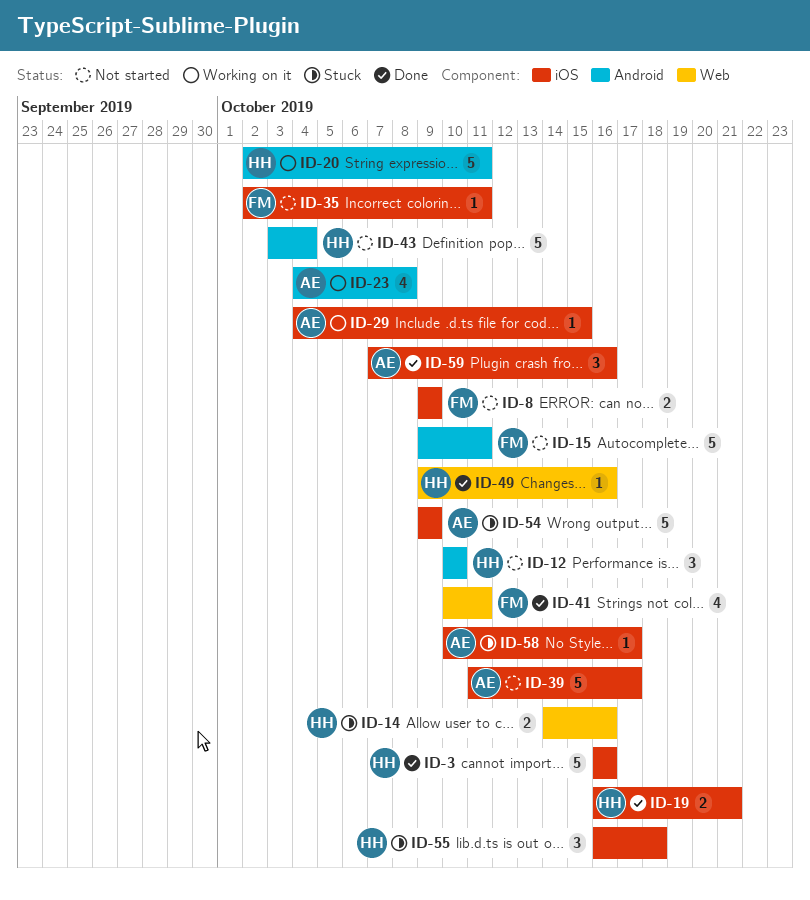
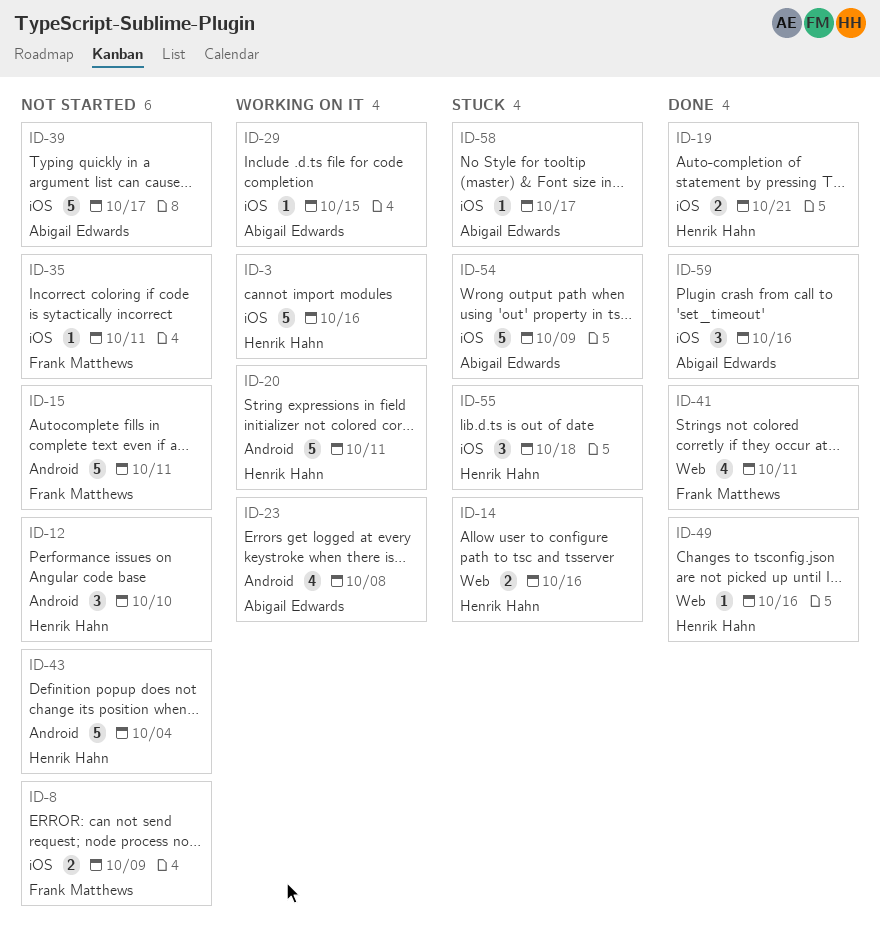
ID-3, status: Done -> Working on it

